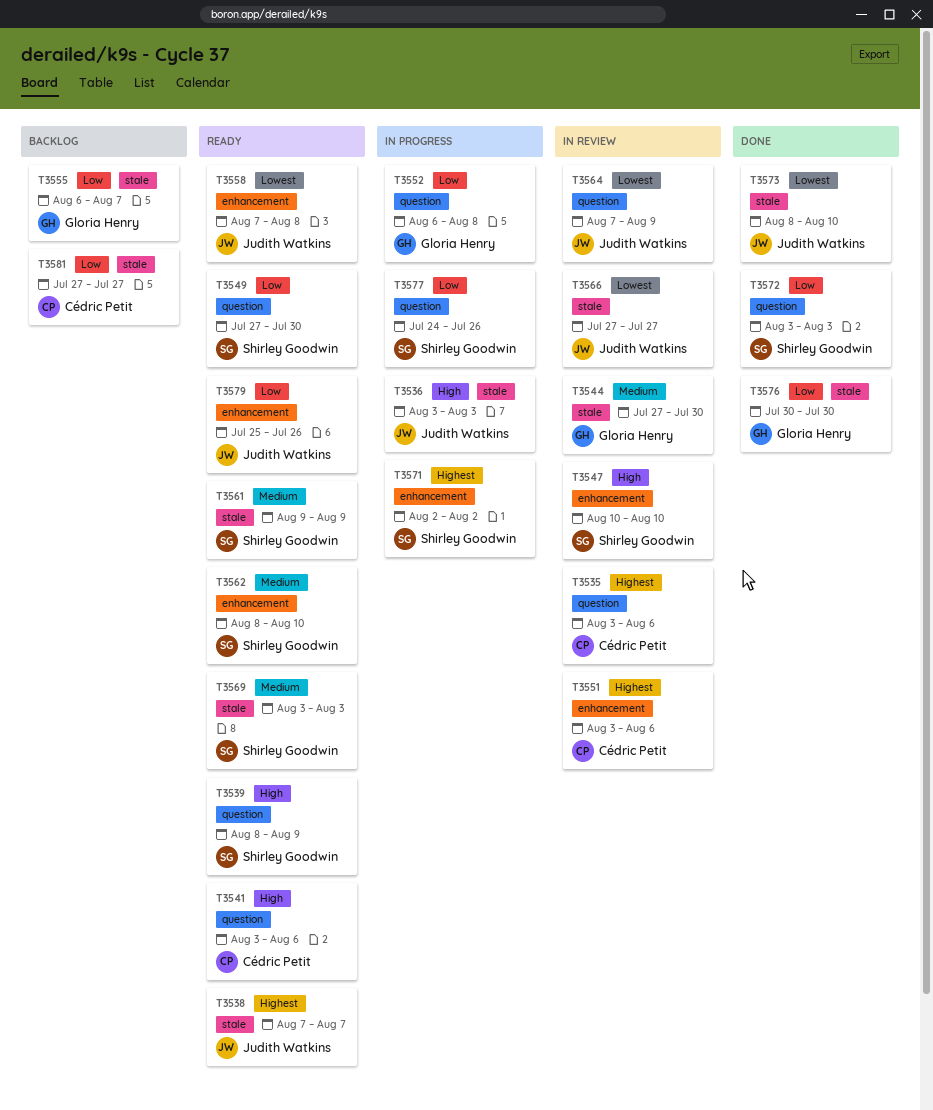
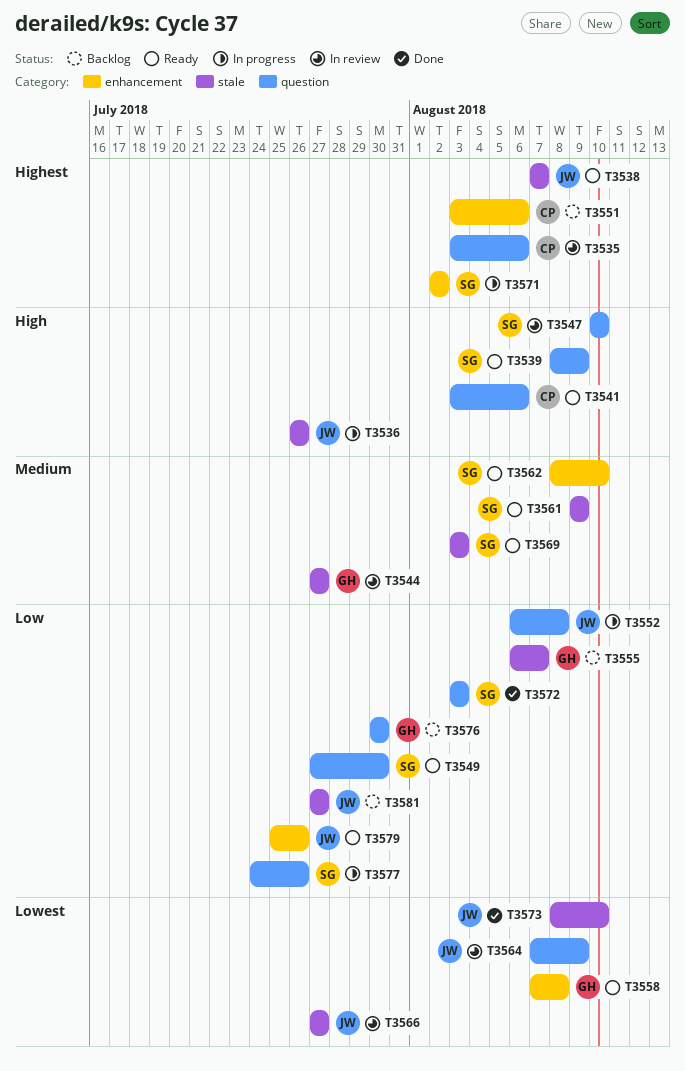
T3536, start: Aug 3 -> Jul 26
T3536, due: Aug 3 -> Jul 26
T3544, due: Jul 30 -> Jul 27
T3547, label: enhancement -> question
T3551, status: In review -> Backlog
T3552, owner: Gloria Henry -> Judith Watkins
T3558, owner: Judith Watkins -> Gloria Henry
T3576, status: Done -> Backlog
T3576, label: stale -> question
T3581, owner: Cédric Petit -> Judith Watkins

